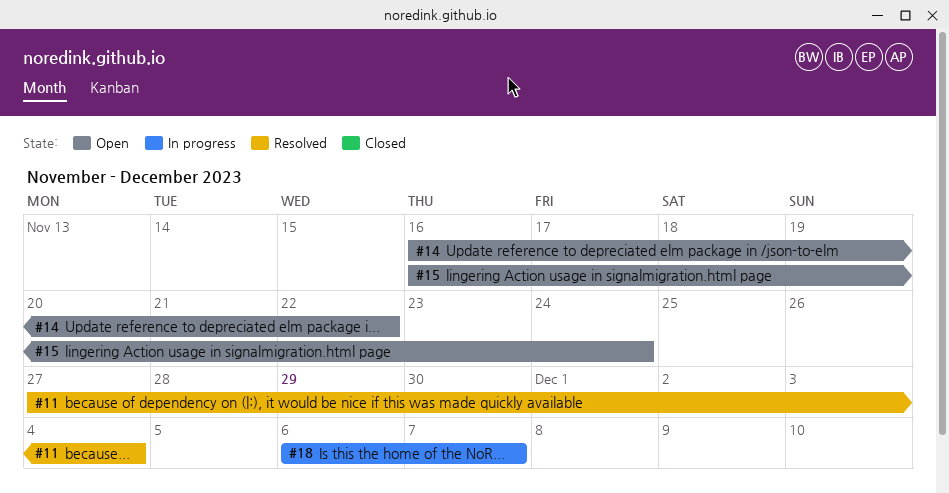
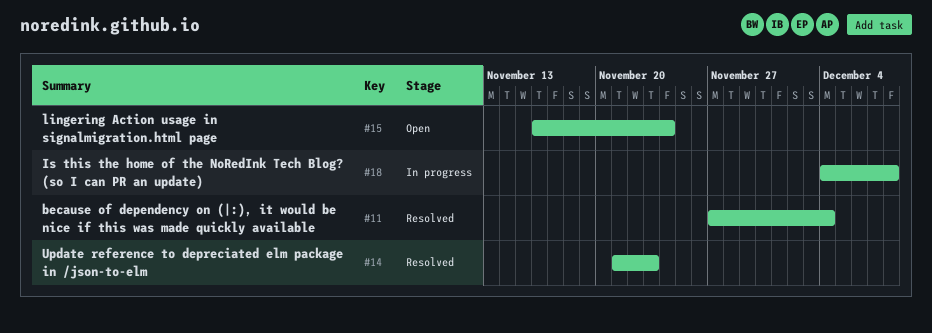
#14, status: Open -> Resolved
#14, start: Nov 16 -> Nov 21
#14, due: Nov 22 -> Nov 23
#18, start: Dec 6 -> Dec 4
#18, due: Dec 7 -> Dec 8

